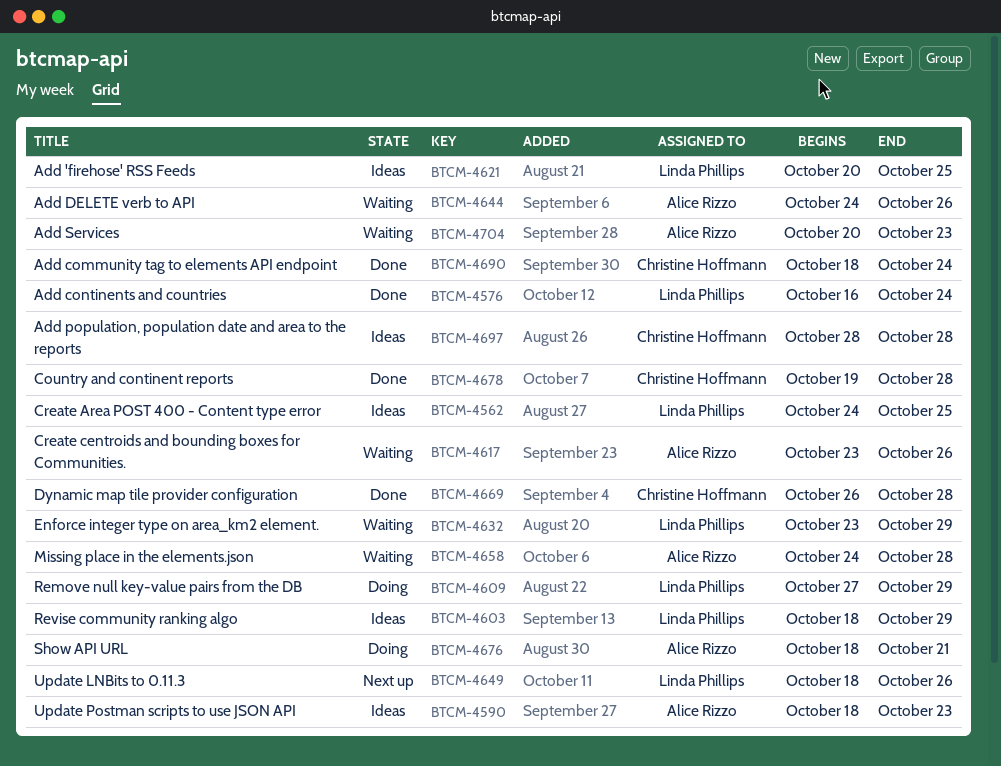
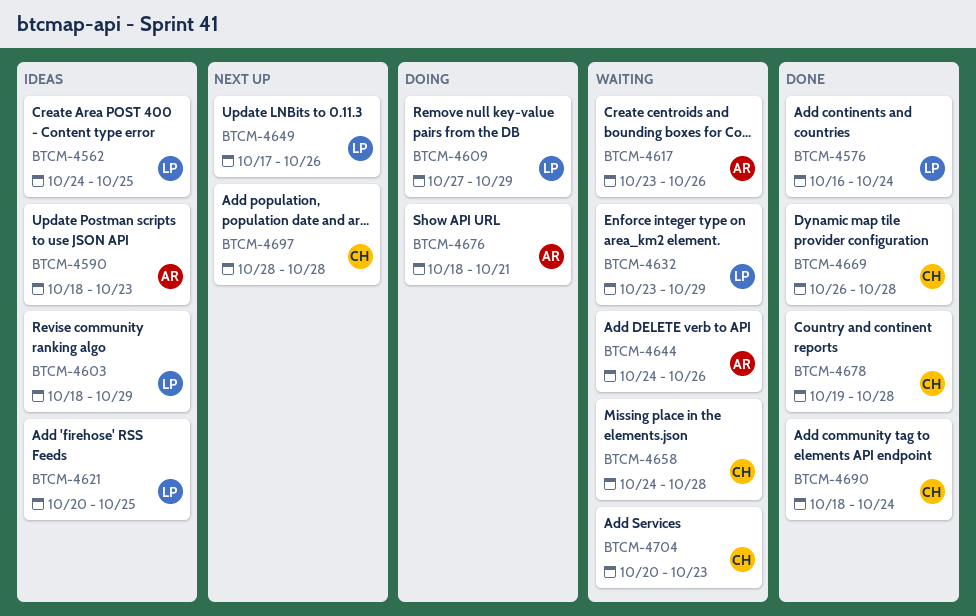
BTCM-4649, start: Oct 18 -> Oct 17
BTCM-4658, owner: Alice Rizzo -> Christine Hoffmann
BTCM-4697, status: Ideas -> Next up
BTCM-4704, owner: Alice Rizzo -> Christine Hoffmann

